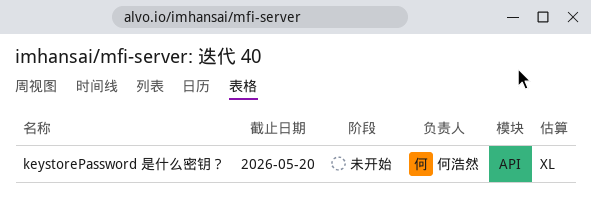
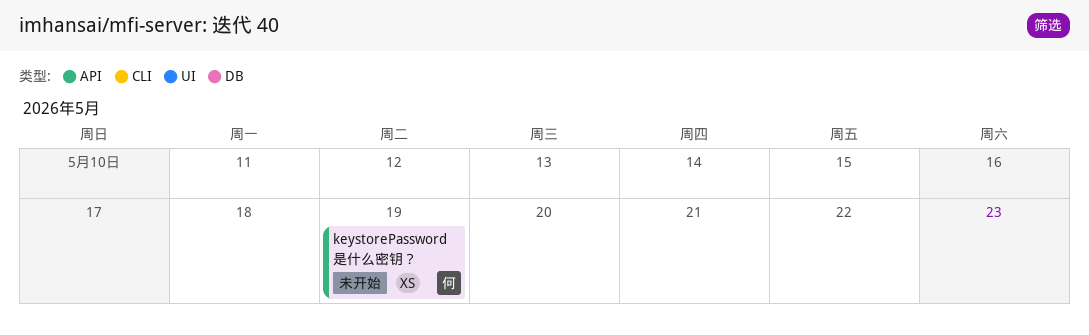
keystorePassword 是什么密钥？, estimate: XL -> XS
keystorePassword 是什么密钥？, due: May 20 -> May 19

